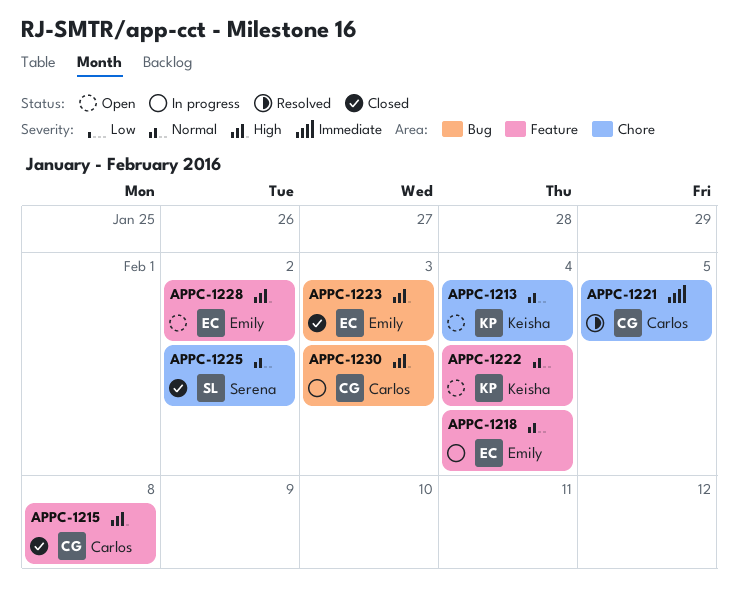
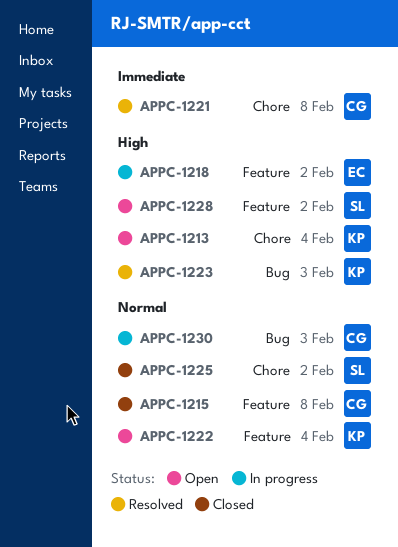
APPC-1213, priority: Normal -> High
APPC-1215, priority: High -> Normal
APPC-1218, priority: Normal -> High
APPC-1218, due: Feb 4 -> Feb 2
APPC-1221, due: Feb 5 -> Feb 8
APPC-1223, status: Closed -> Resolved
APPC-1223, owner: Emily -> Keisha
APPC-1228, owner: Emily -> Serena
APPC-1230, priority: High -> Normal

